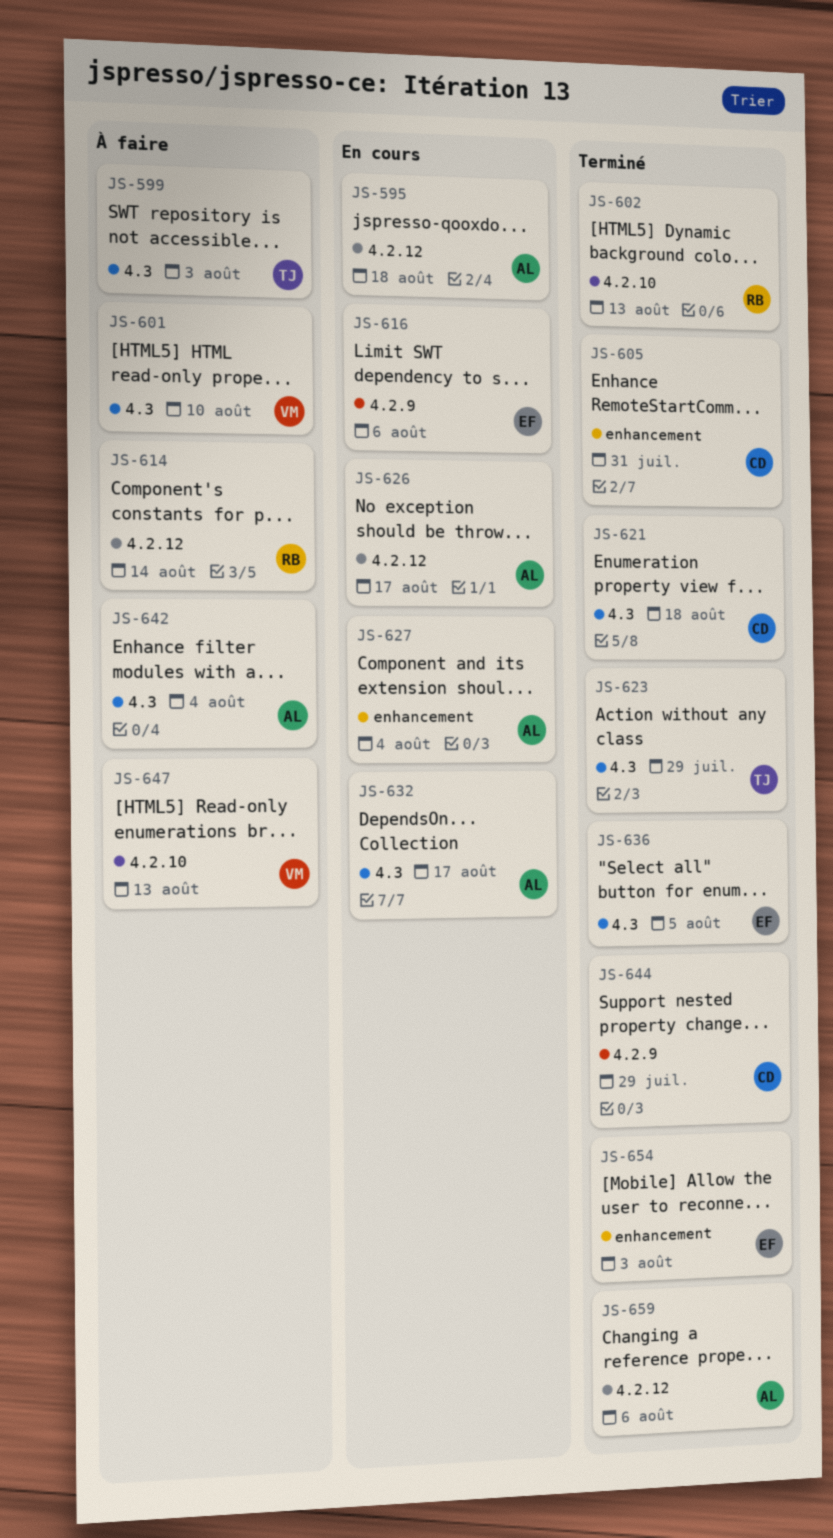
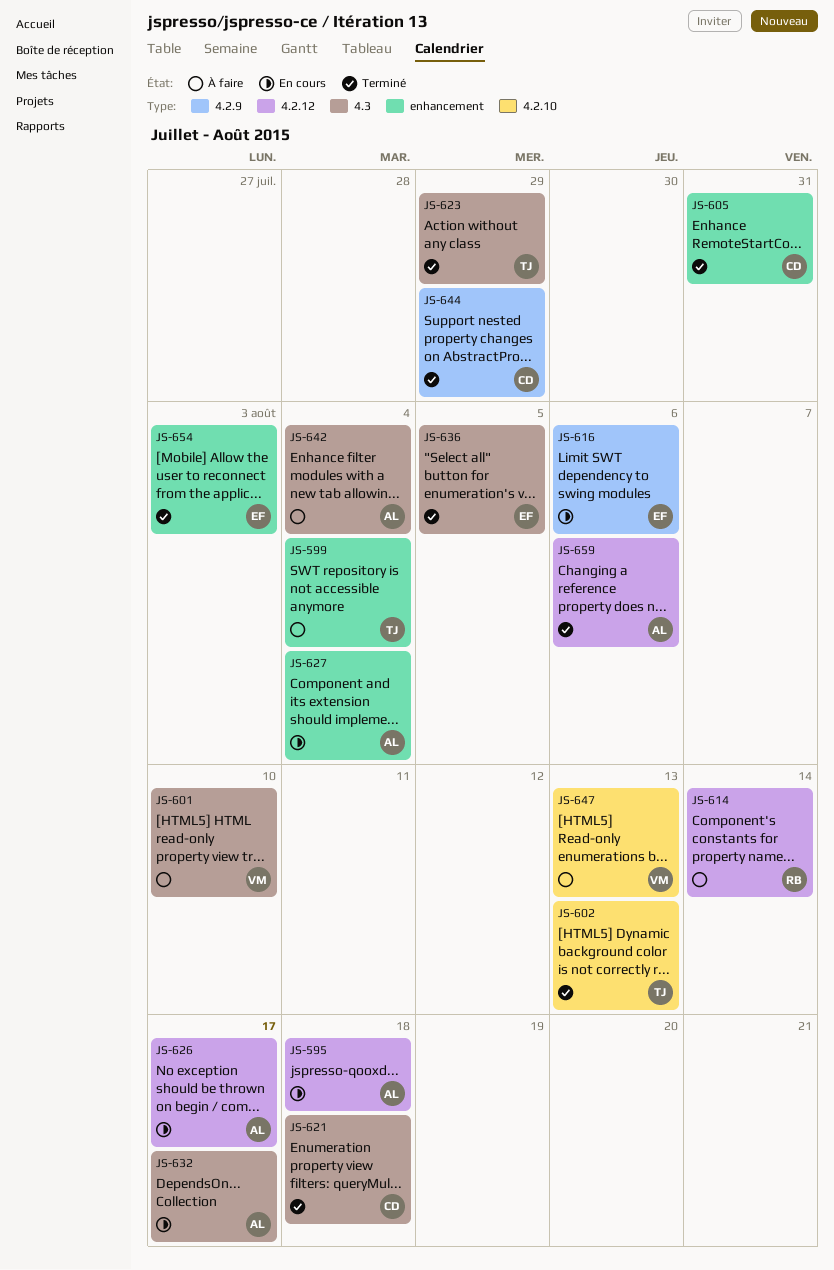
JS-599, label: 4.3 -> enhancement
JS-599, due: Aug 3 -> Aug 4
JS-602, owner: RB -> TJ

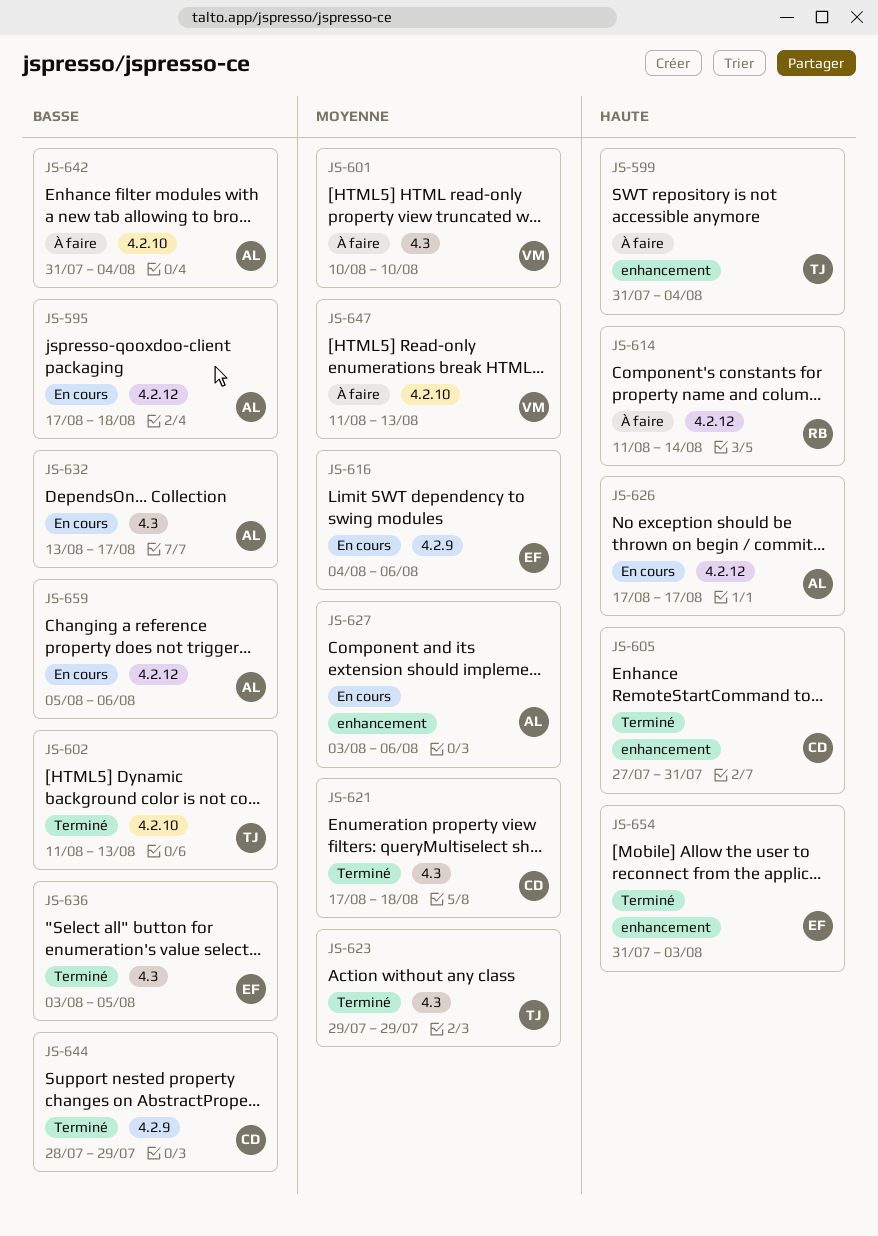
JS-627, due: Aug 4 -> Aug 6
JS-642, label: 4.3 -> 4.2.10
JS-659, status: Terminé -> En cours

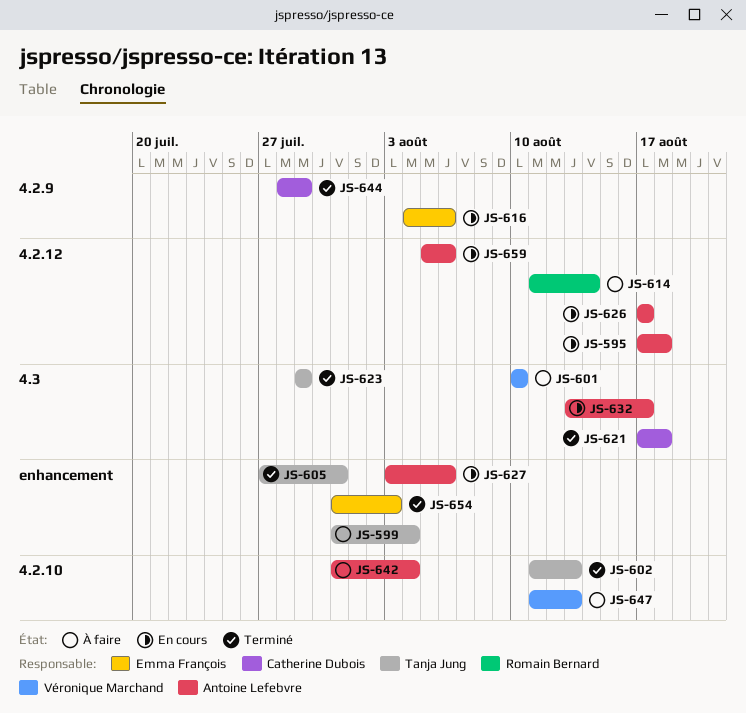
JS-605, owner: Catherine Dubois -> Tanja Jung
JS-636: present -> none

